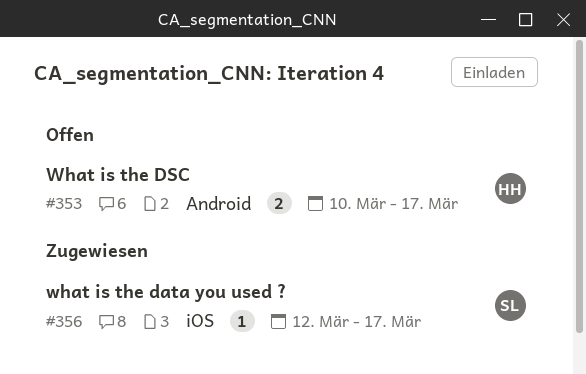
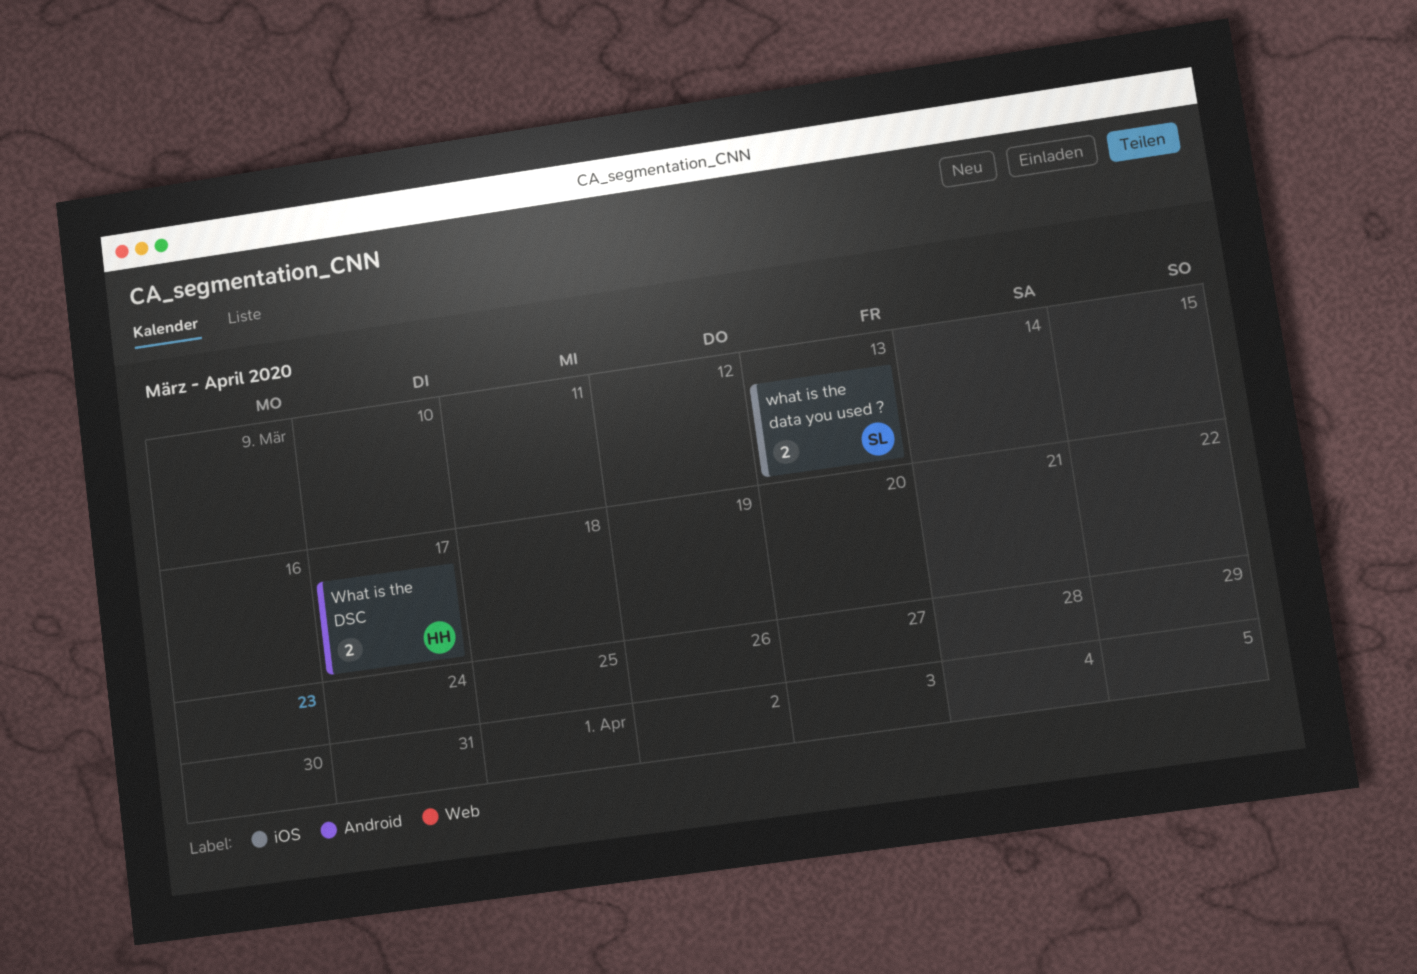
what is the data you used ?, estimate: 1 -> 2
what is the data you used ?, due: Mar 17 -> Mar 13

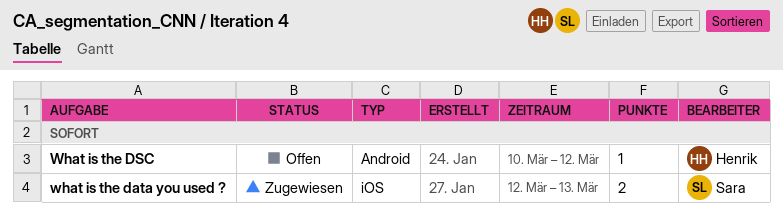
What is the DSC, estimate: 2 -> 1
What is the DSC, due: Mar 17 -> Mar 12

